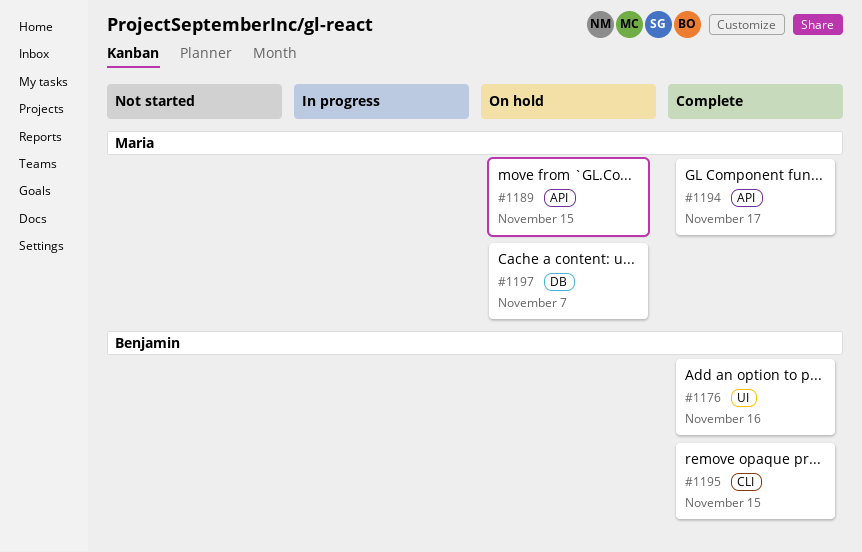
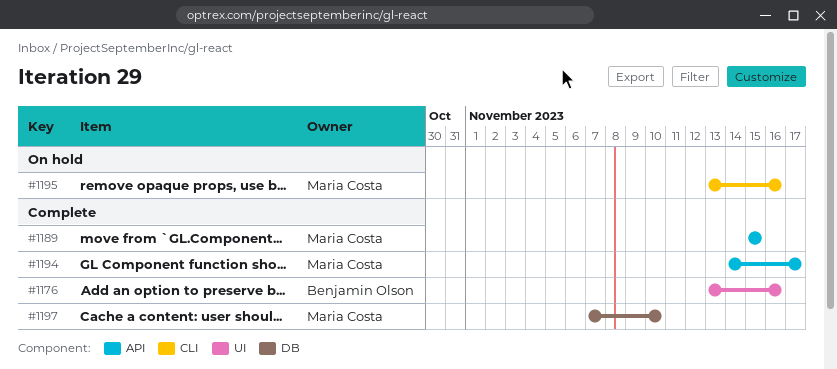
#1189, status: On hold -> Complete
#1195, status: Complete -> On hold
#1195, owner: Benjamin Olson -> Maria Costa
#1195, due: Nov 15 -> Nov 16
#1197, status: On hold -> Complete
#1197, due: Nov 7 -> Nov 10

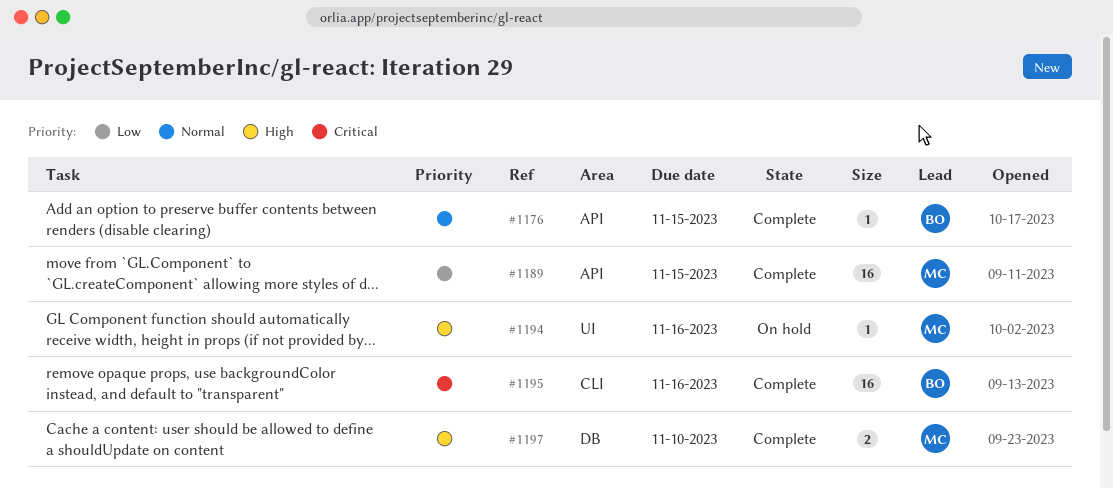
#1176, label: UI -> API
#1176, due: Nov 16 -> Nov 15
#1194, status: Complete -> On hold
#1194, label: API -> UI
#1194, due: Nov 17 -> Nov 16
#1195, status: On hold -> Complete
#1195, owner: Maria Costa -> Benjamin Olson

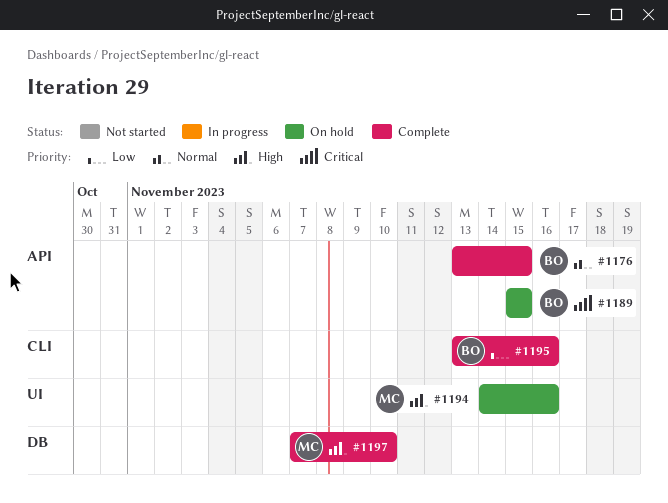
#1189, status: Complete -> On hold
#1189, owner: MC -> BO
#1189, priority: Low -> Critical
#1195, priority: Critical -> Low

